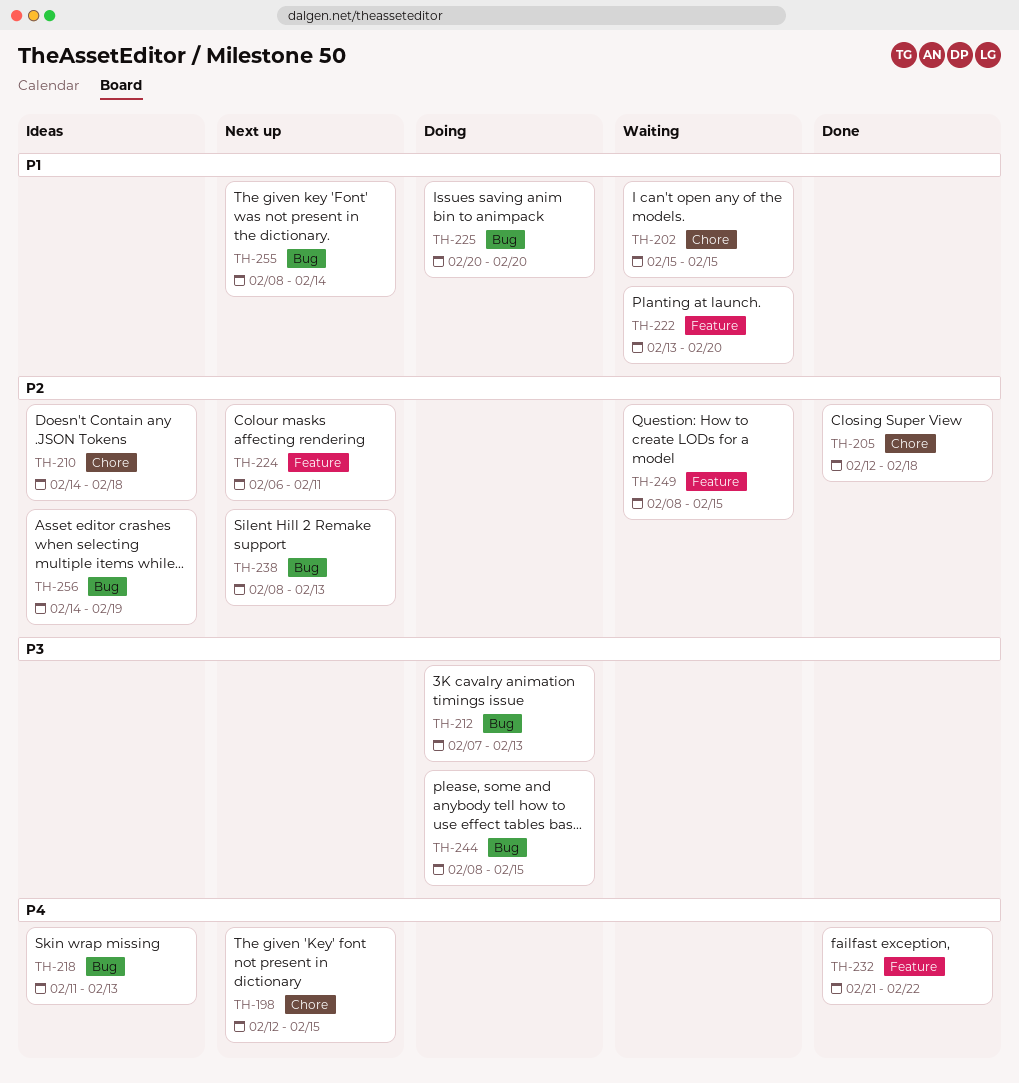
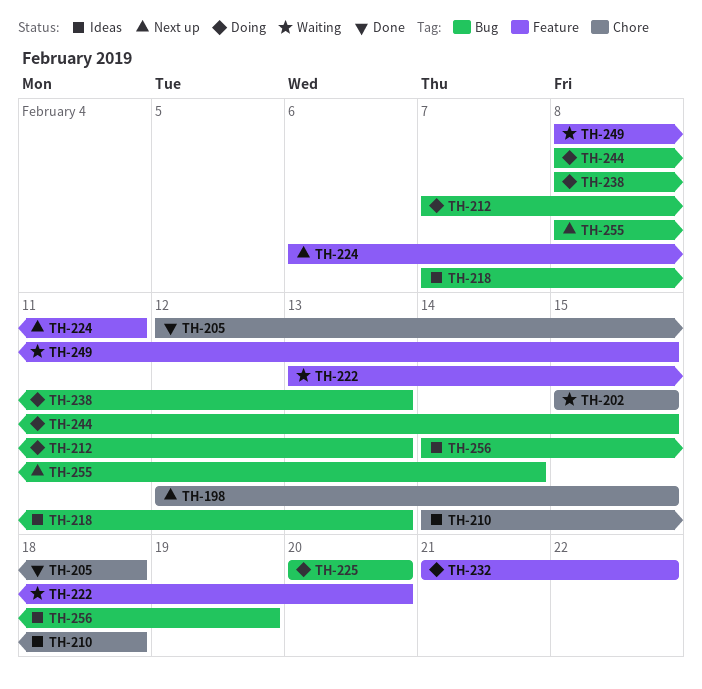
TH-218, start: Feb 11 -> Feb 7
TH-232, status: Done -> Doing
TH-238, status: Next up -> Doing

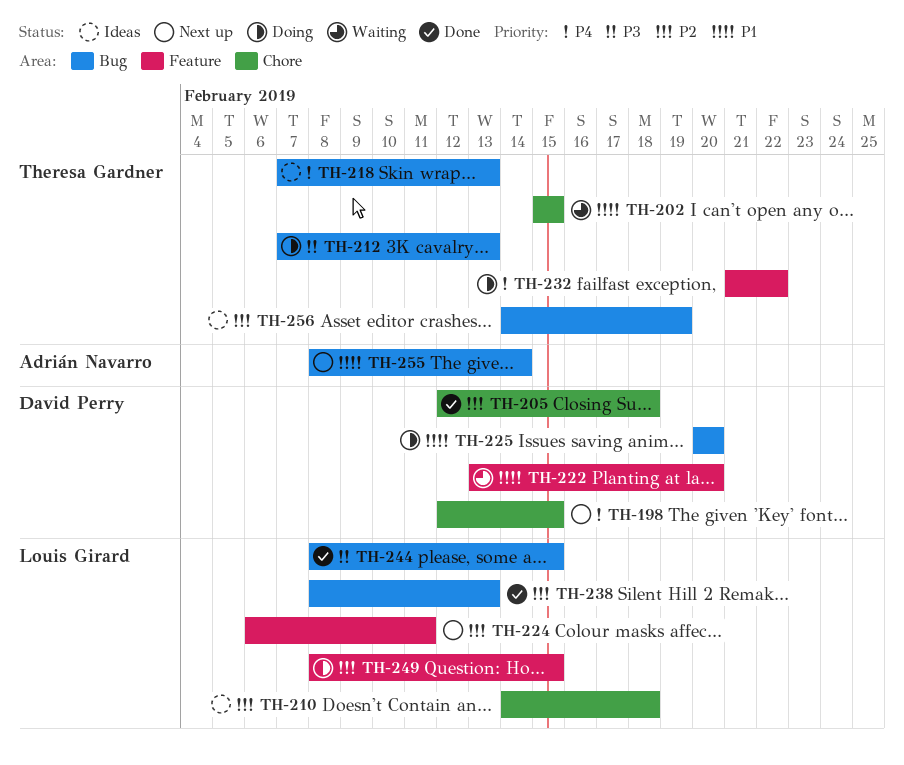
TH-238, status: Doing -> Done
TH-244, status: Doing -> Done
TH-249, status: Waiting -> Doing

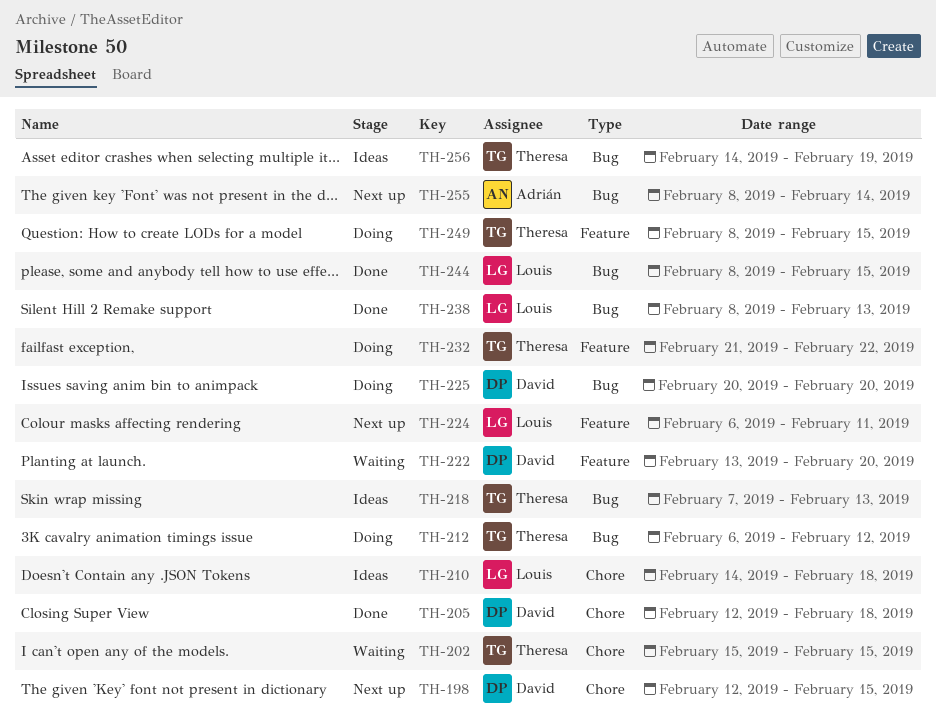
TH-212, start: Feb 7 -> Feb 6
TH-212, due: Feb 13 -> Feb 12
TH-249, owner: Louis Girard -> Theresa Gardner

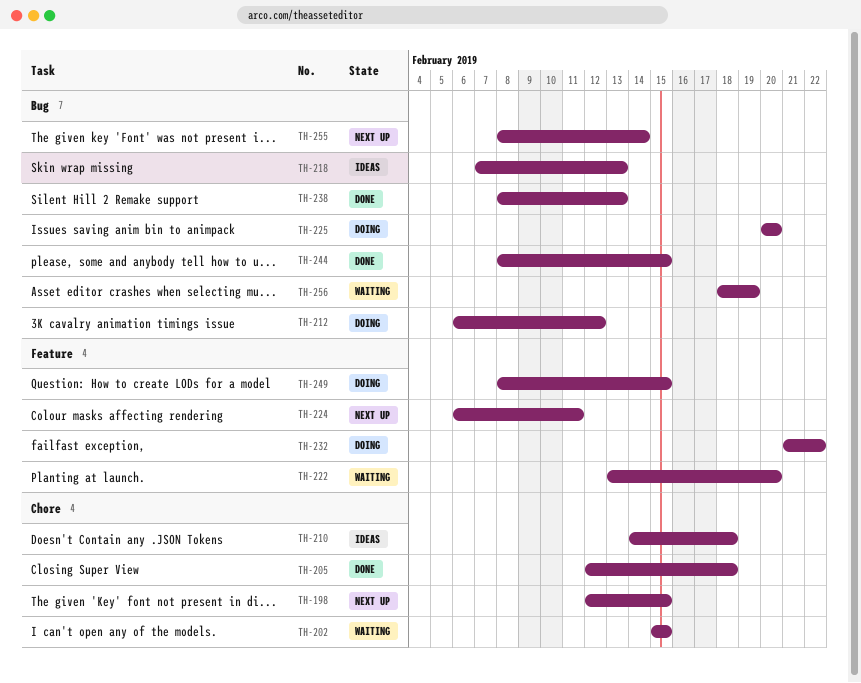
TH-256, status: Ideas -> Waiting
TH-256, start: Feb 14 -> Feb 18

